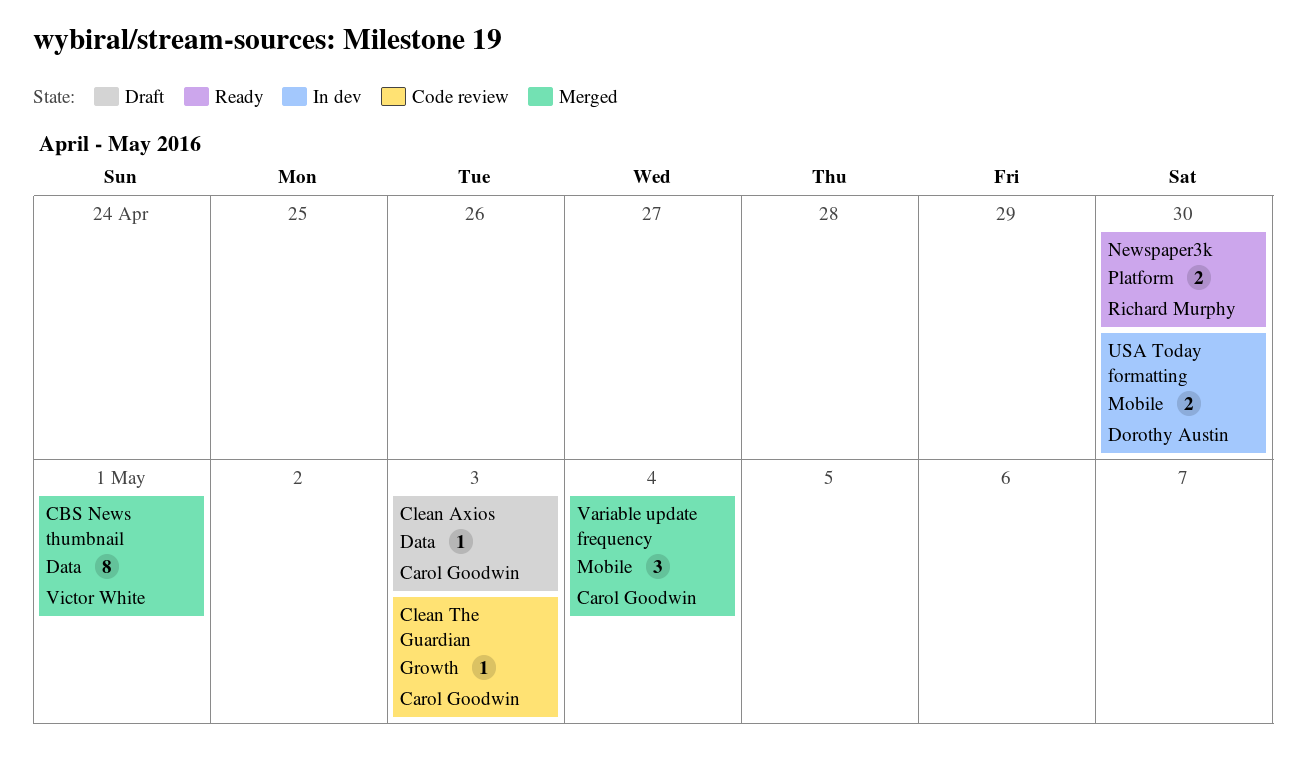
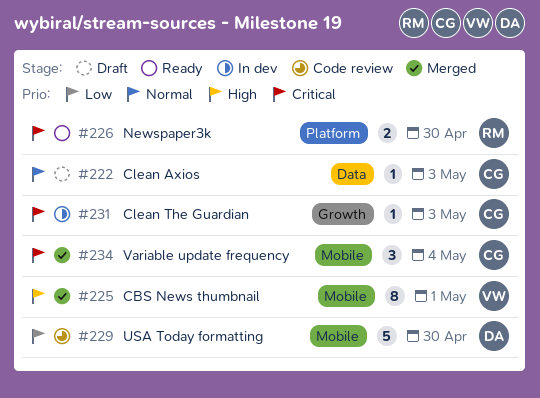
CBS News thumbnail, label: Data -> Mobile
Clean The Guardian, status: Code review -> In dev
USA Today formatting, status: In dev -> Code review
USA Today formatting, estimate: 2 -> 5

